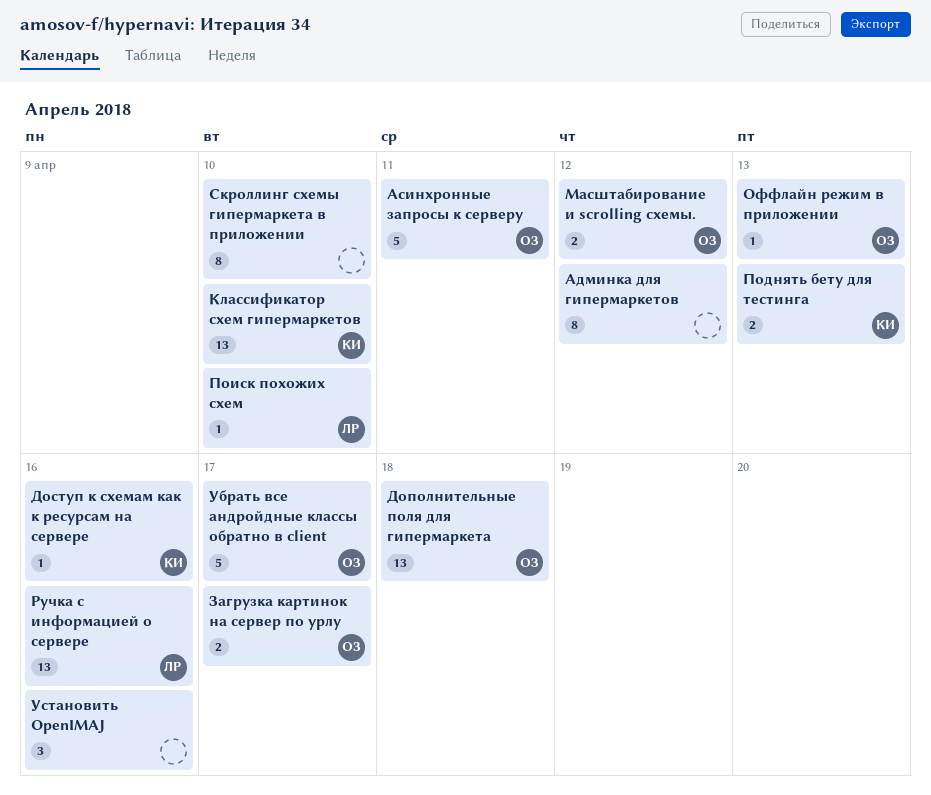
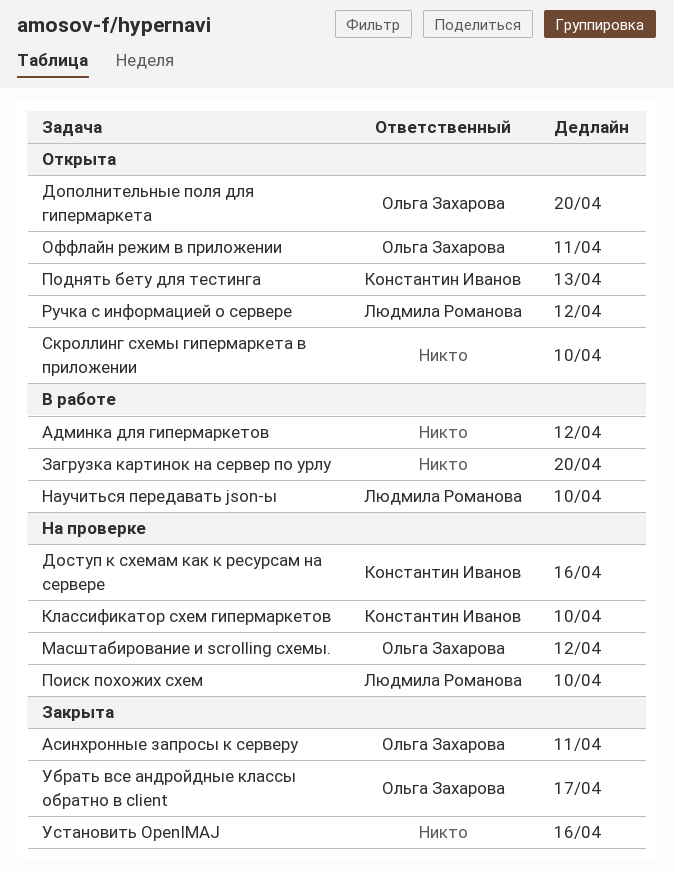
Дополнительные поля для гипермаркета, due: Apr 18 -> Apr 20
Загрузка картинок на сервер по урлу, owner: Ольга Захарова -> none
Загрузка картинок на сервер по урлу, due: Apr 17 -> Apr 20
Научиться передавать json-ы: none -> present
Оффлайн режим в приложении, due: Apr 13 -> Apr 11
Ручка с информацией о сервере, due: Apr 16 -> Apr 12

